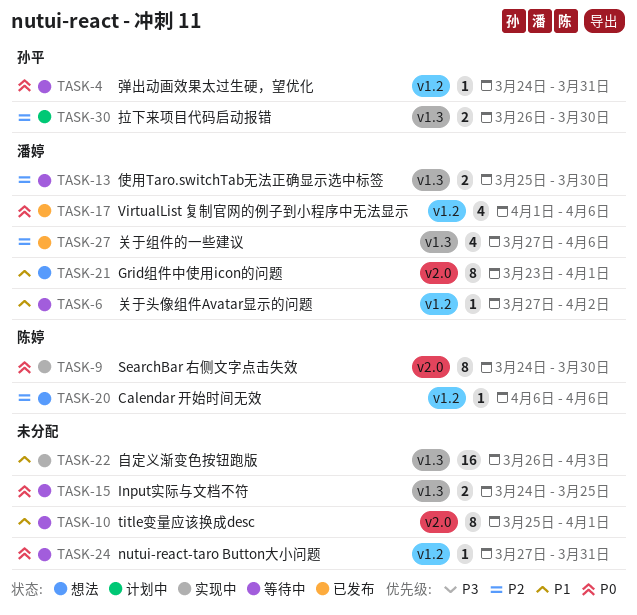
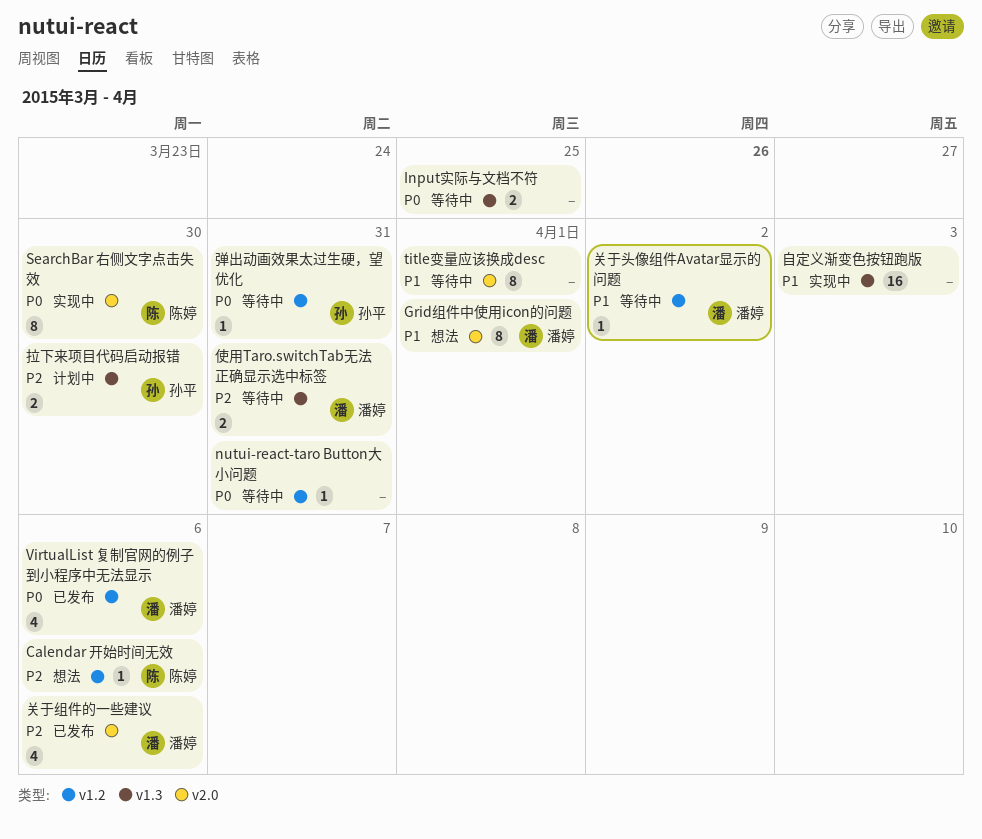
使用Taro.switchTab无法正确显示选中标签, due: Mar 30 -> Mar 31
关于组件的一些建议, label: v1.3 -> v2.0

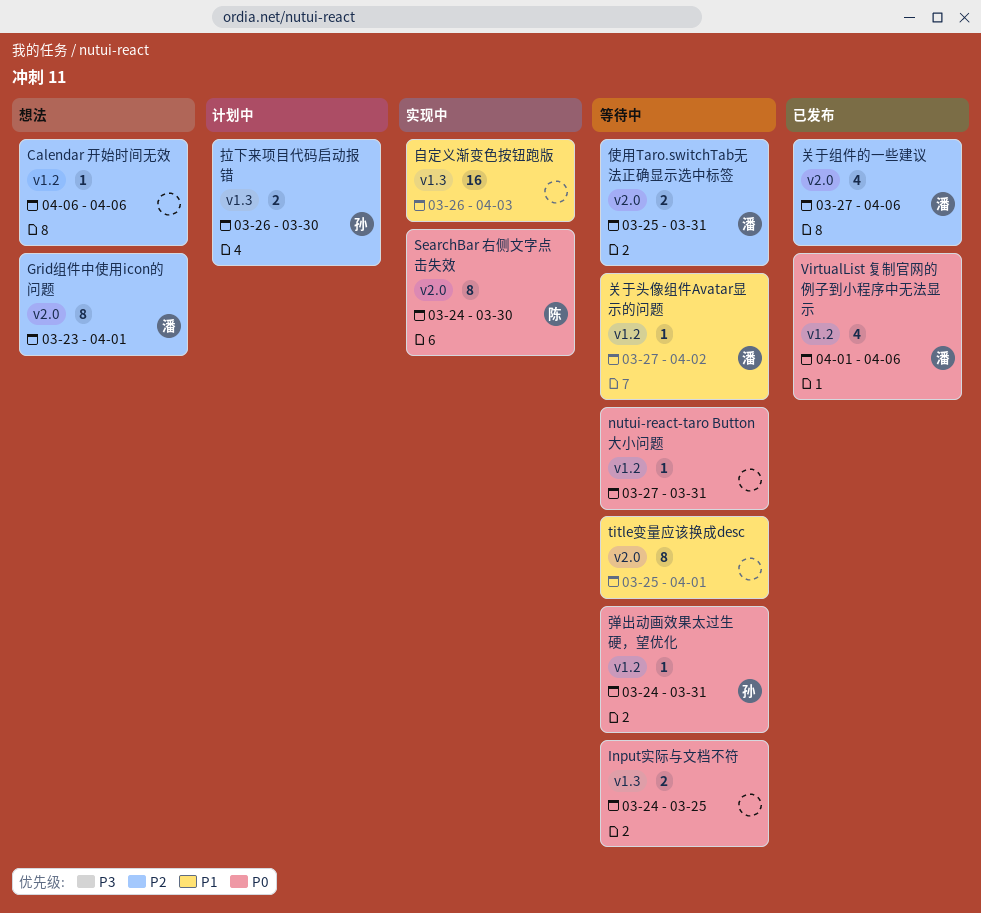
Calendar 开始时间无效, owner: 陈婷 -> none
Grid组件中使用icon的问题, priority: P1 -> P2
使用Taro.switchTab无法正确显示选中标签, label: v1.3 -> v2.0

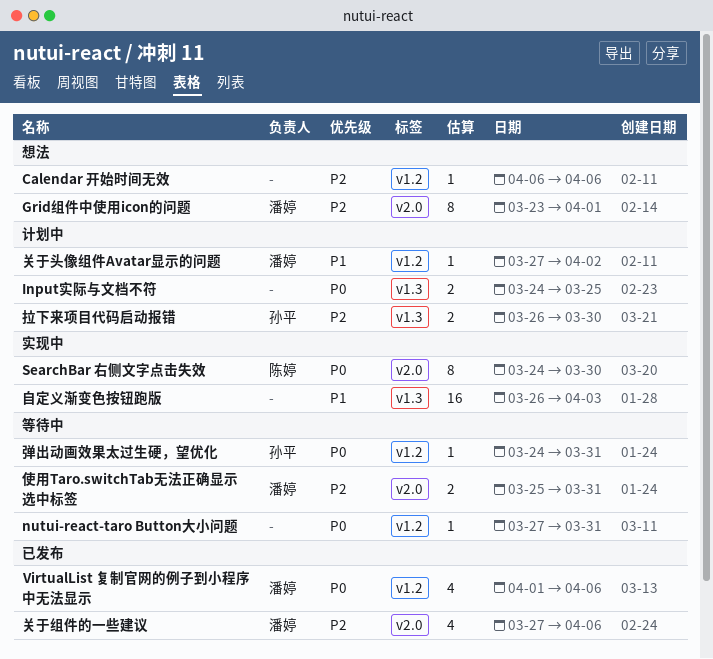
Input实际与文档不符, status: 等待中 -> 计划中
title变量应该换成desc: present -> none
关于头像组件Avatar显示的问题, status: 等待中 -> 计划中

